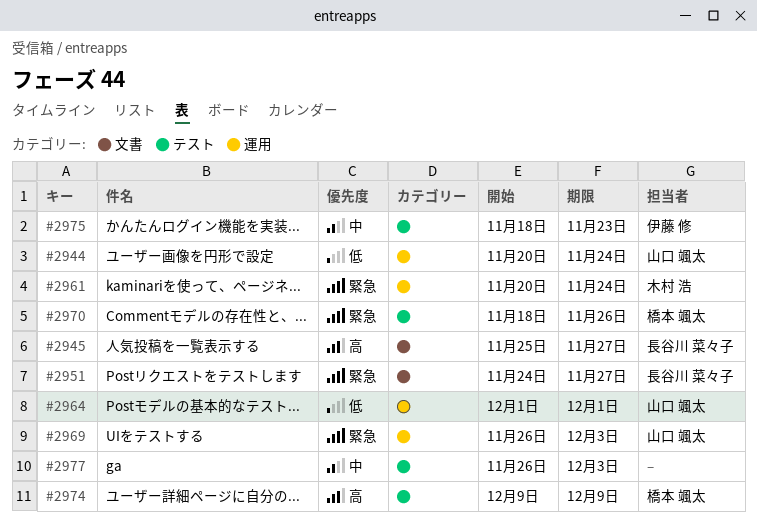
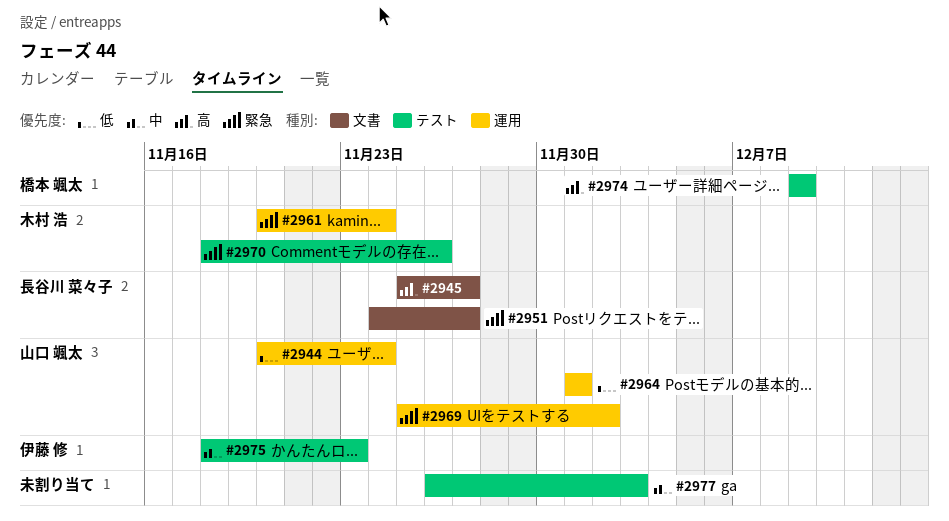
#2969, start: Nov 26 -> Nov 25
#2969, due: Dec 3 -> Dec 2
#2970, owner: 橋本 颯太 -> 木村 浩

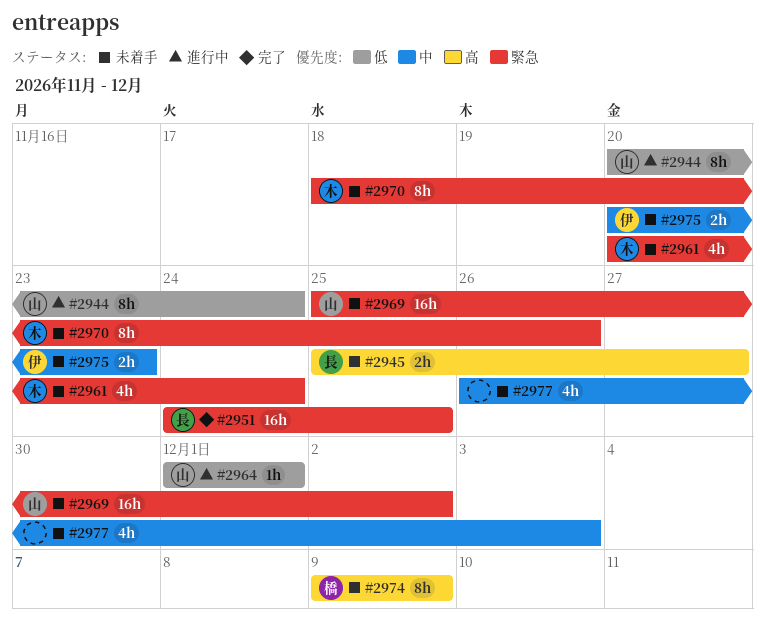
#2951, due: Nov 27 -> Nov 25
#2975, start: Nov 18 -> Nov 20

